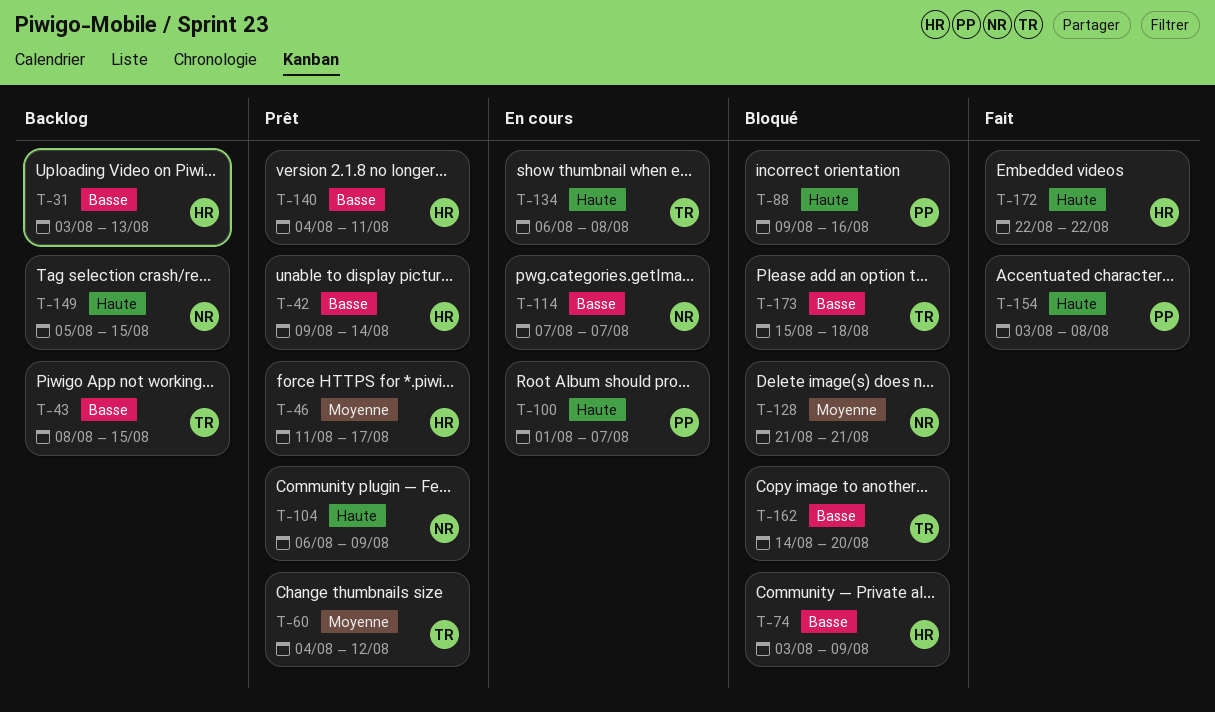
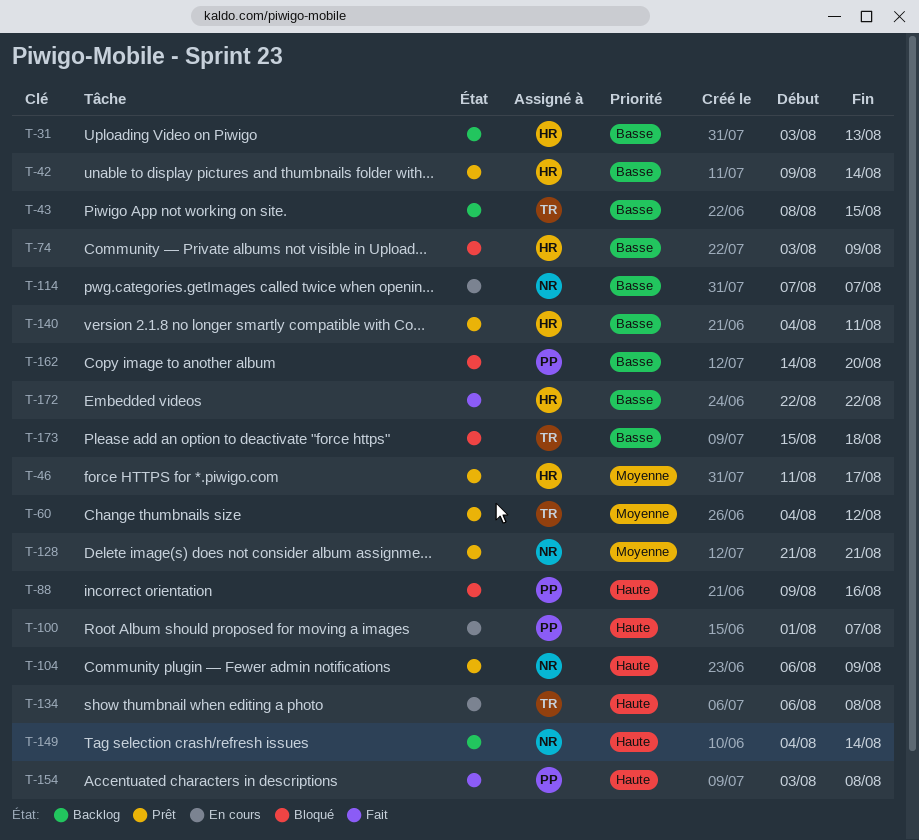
T-128, status: Bloqué -> Prêt
T-149, start: Aug 5 -> Aug 4
T-149, due: Aug 15 -> Aug 14
T-162, owner: TR -> PP
T-172, priority: Haute -> Basse

